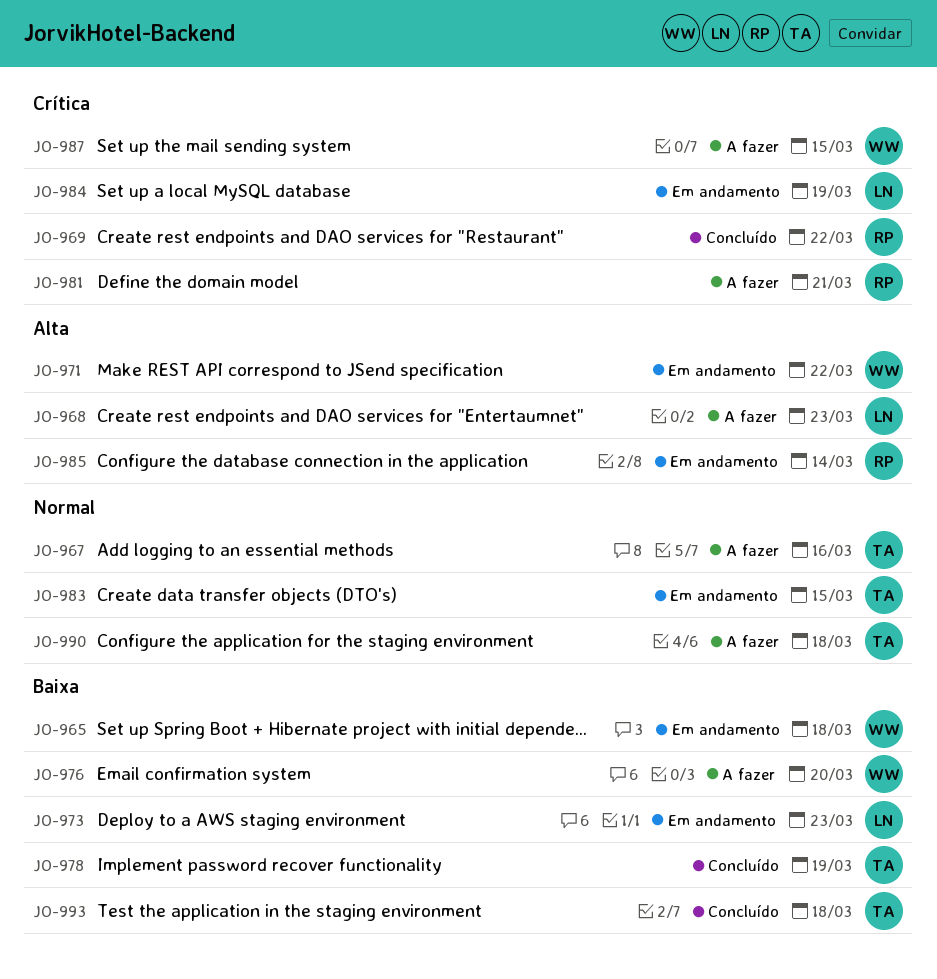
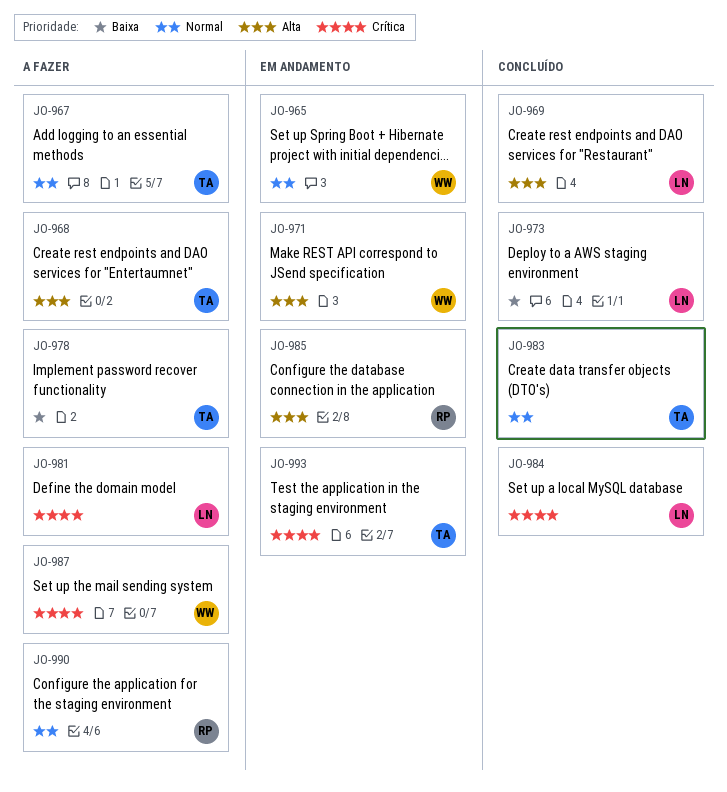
JO-965, priority: Baixa -> Normal
JO-968, owner: LN -> TA
JO-969, owner: RP -> LN
JO-969, priority: Crítica -> Alta
JO-973, status: Em andamento -> Concluído
JO-976: present -> none
JO-978, status: Concluído -> A fazer
JO-981, owner: RP -> LN
JO-983, status: Em andamento -> Concluído
JO-984, status: Em andamento -> Concluído
JO-990, owner: TA -> RP
JO-993, status: Concluído -> Em andamento
JO-993, priority: Baixa -> Crítica

